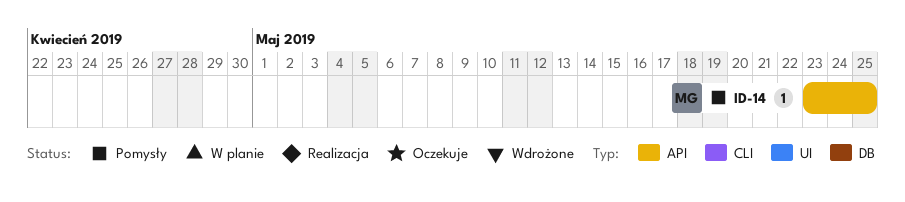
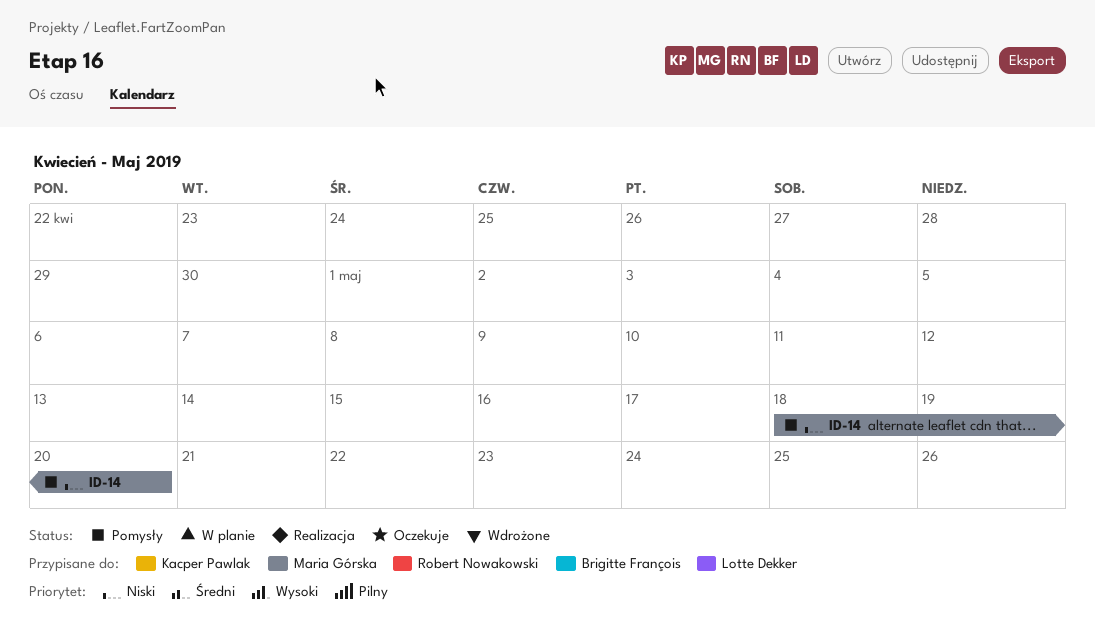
ID-14, start: May 23 -> May 18
ID-14, due: May 25 -> May 20

